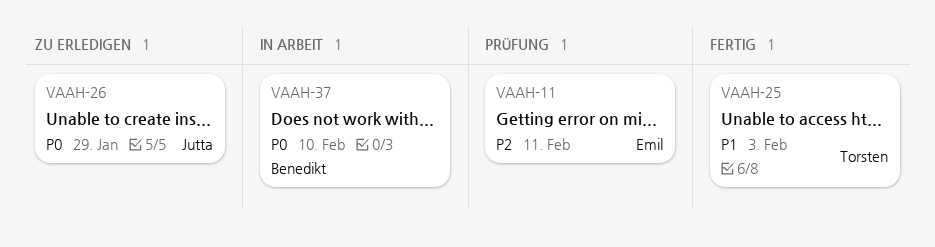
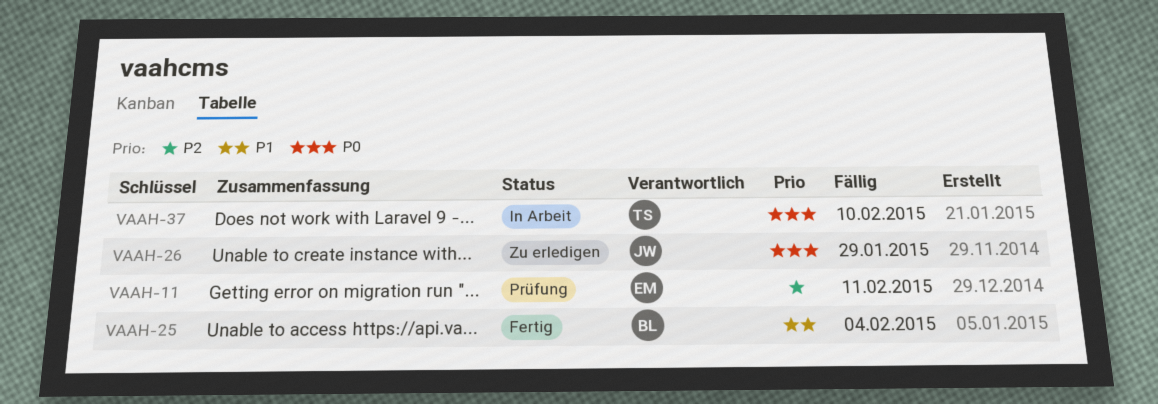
VAAH-25, owner: Torsten -> Benedikt
VAAH-25, due: Feb 3 -> Feb 4
VAAH-37, owner: Benedikt -> Torsten

